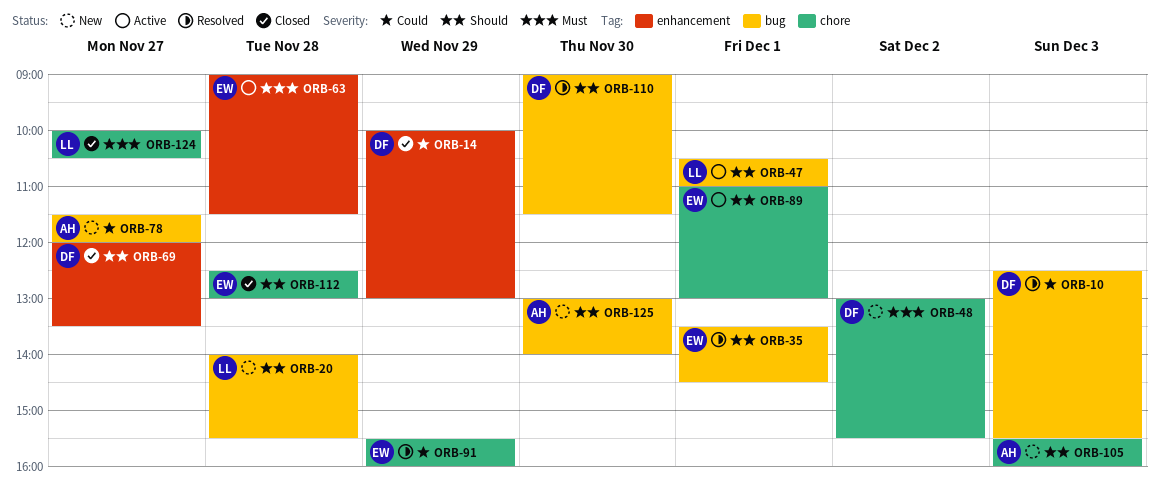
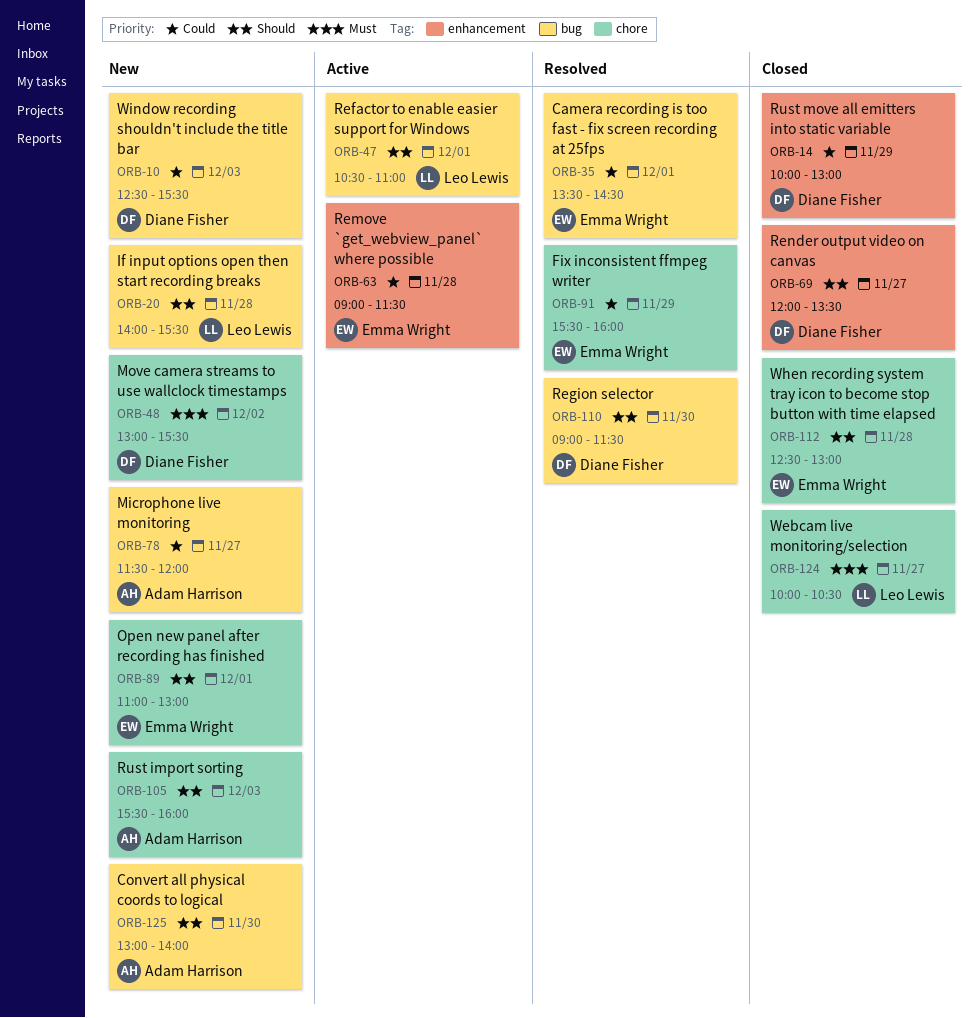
ORB-10, status: Resolved -> New
ORB-35, priority: Should -> Could
ORB-63, priority: Must -> Could
ORB-89, status: Active -> New

